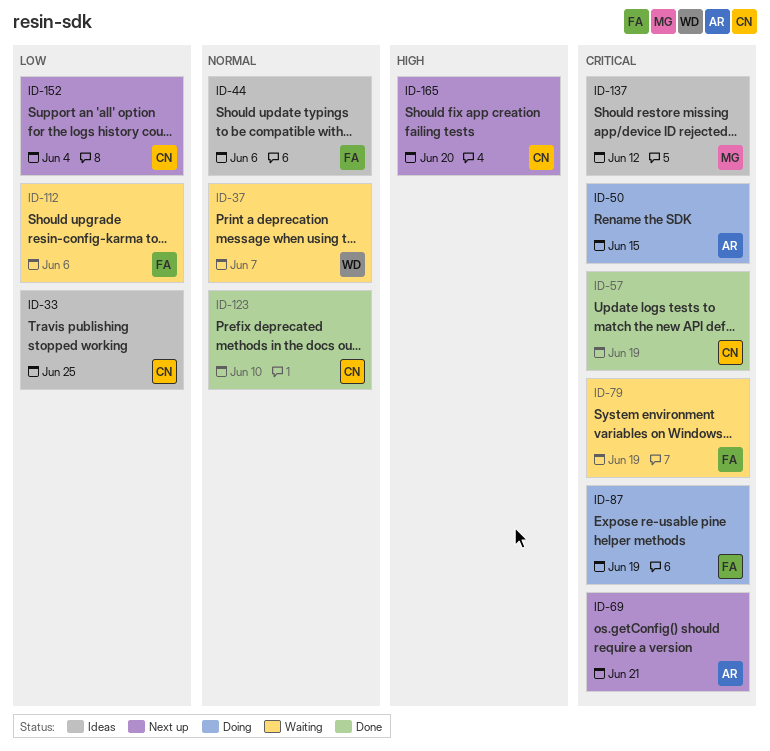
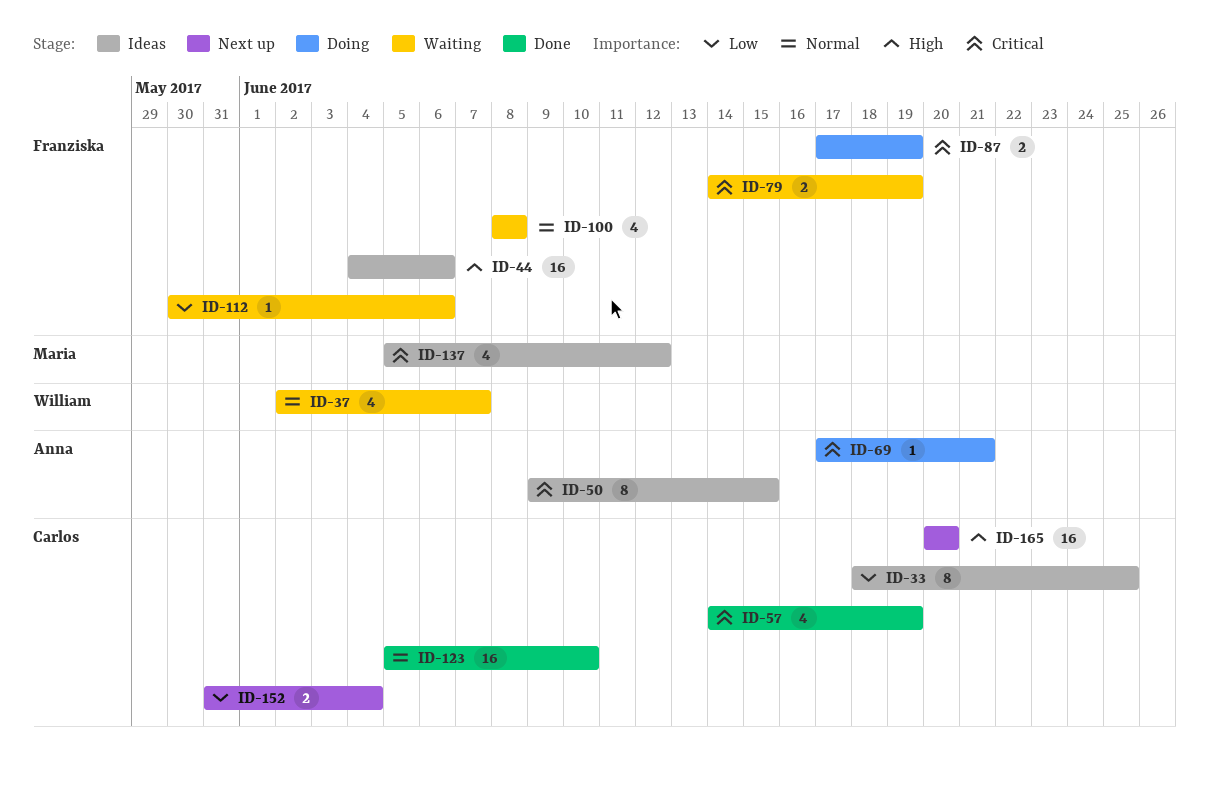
ID-44, priority: Normal -> High
ID-50, status: Doing -> Ideas
ID-69, status: Next up -> Doing
ID-100: none -> present

